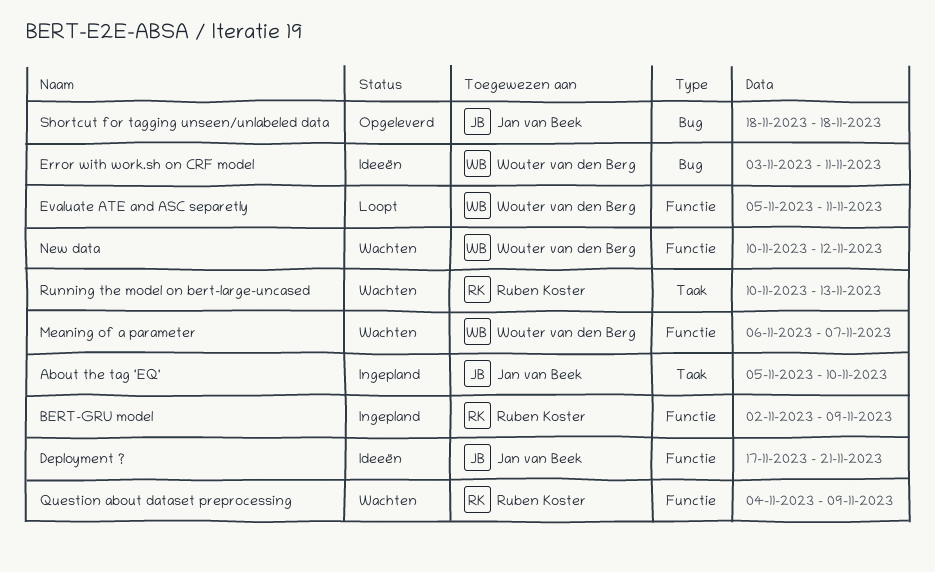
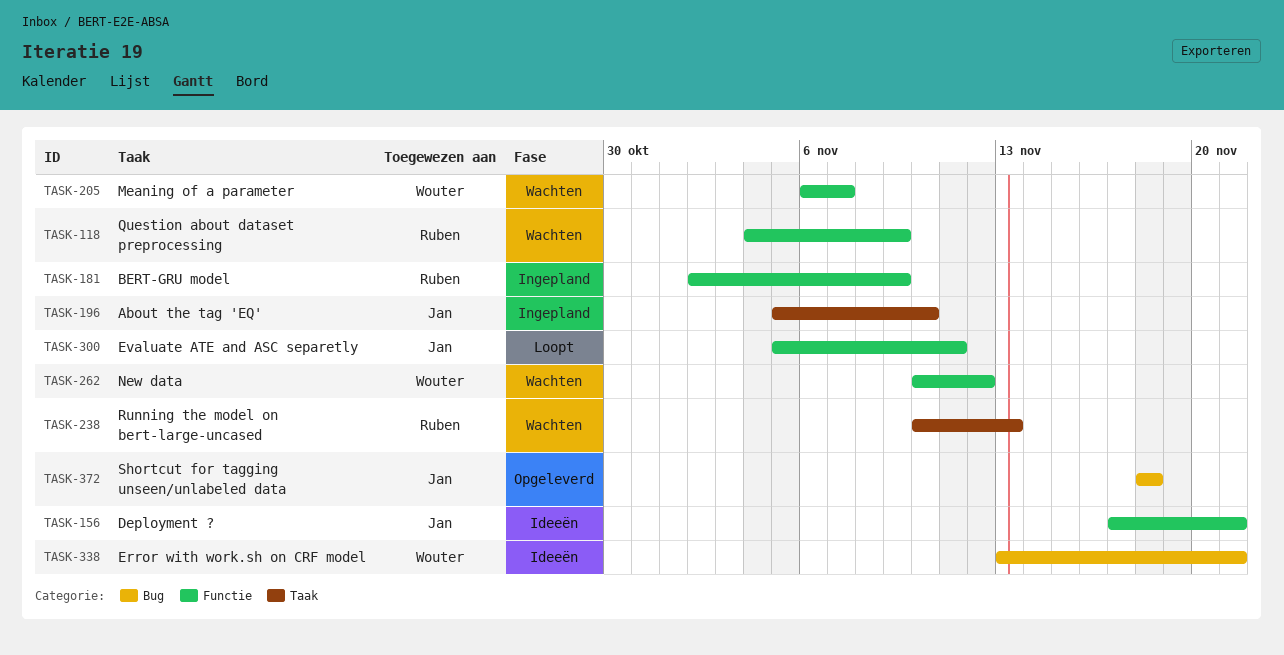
Error with work.sh on CRF model, start: Nov 3 -> Nov 13
Error with work.sh on CRF model, due: Nov 11 -> Nov 21
Evaluate ATE and ASC separetly, owner: Wouter van den Berg -> Jan van Beek

